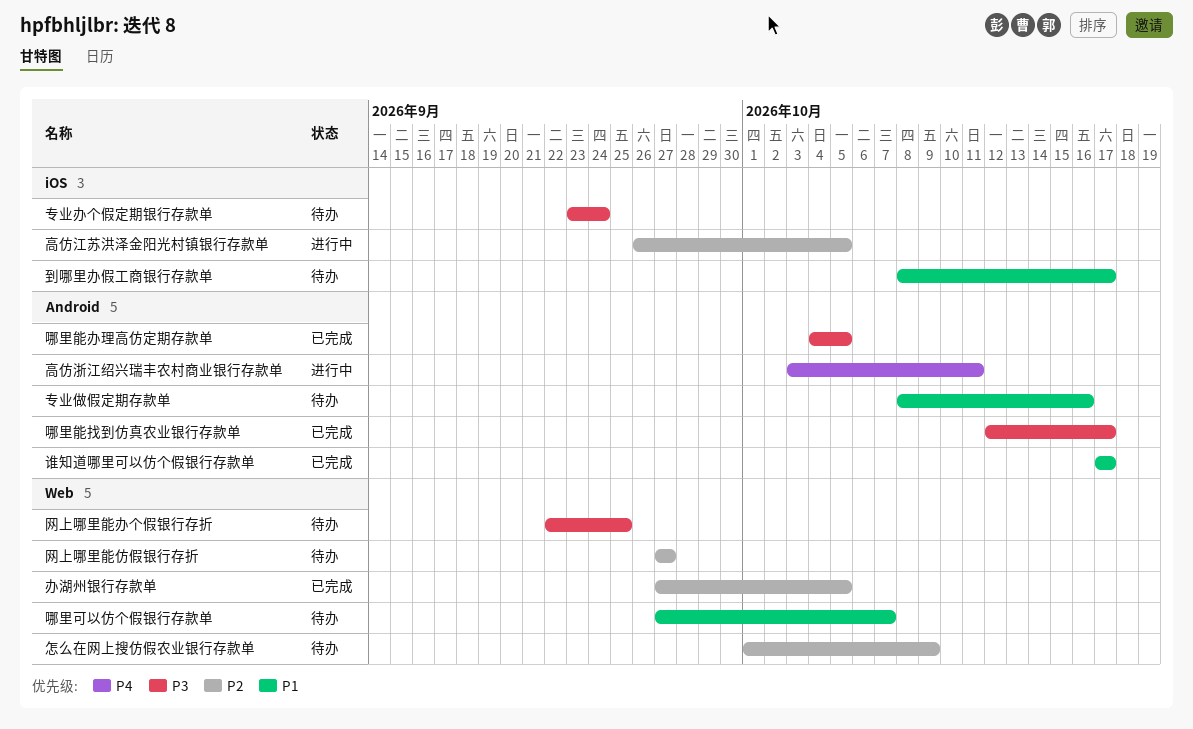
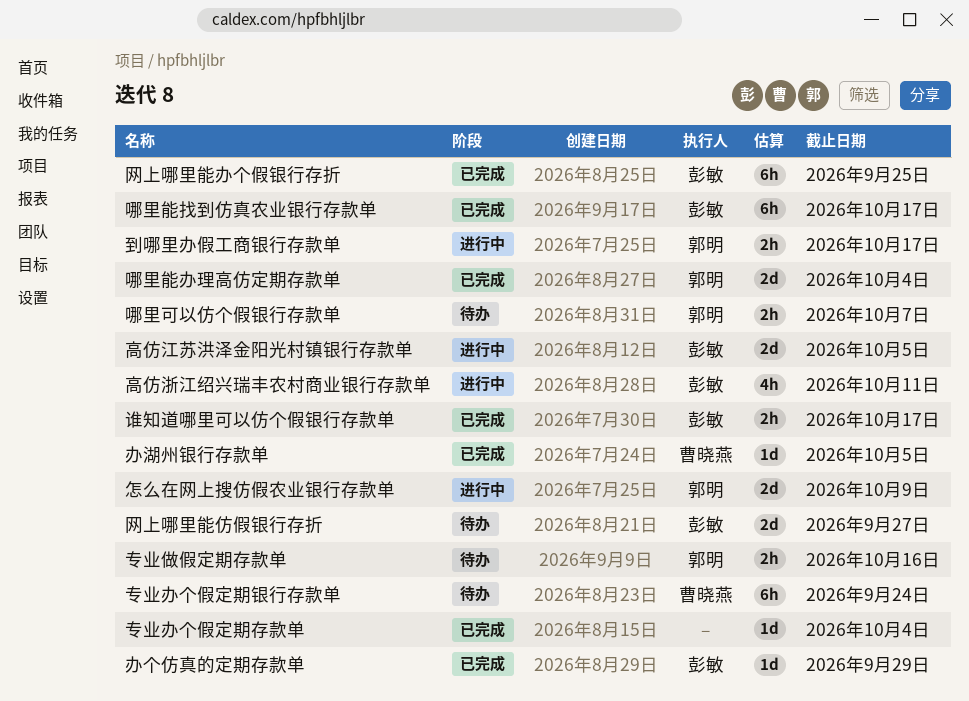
专业办个假定期存款单: none -> present
到哪里办假工商银行存款单, status: 待办 -> 进行中
办个仿真的定期存款单: none -> present
哪里能办理高仿定期存款单, due: Oct 5 -> Oct 4
怎么在网上搜仿假农业银行存款单, status: 待办 -> 进行中
网上哪里能办个假银行存折, status: 待办 -> 已完成

